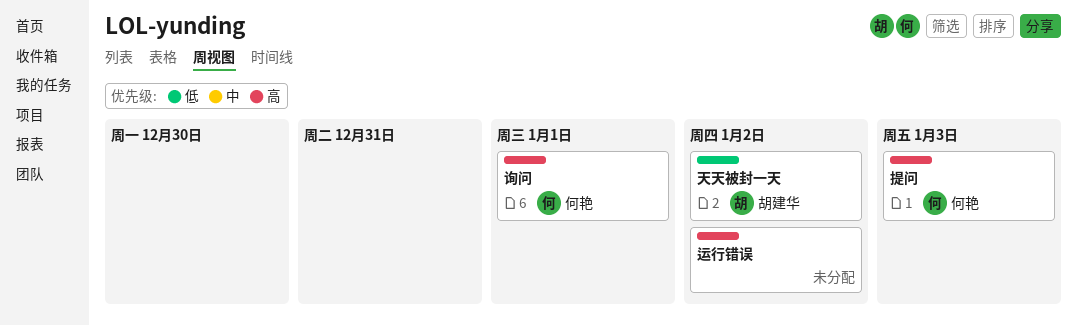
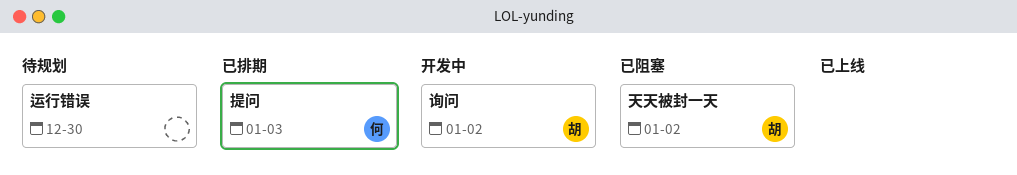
询问, owner: 何艳 -> 胡建华
询问, due: Jan 1 -> Jan 2
运行错误, due: Jan 2 -> Dec 30

